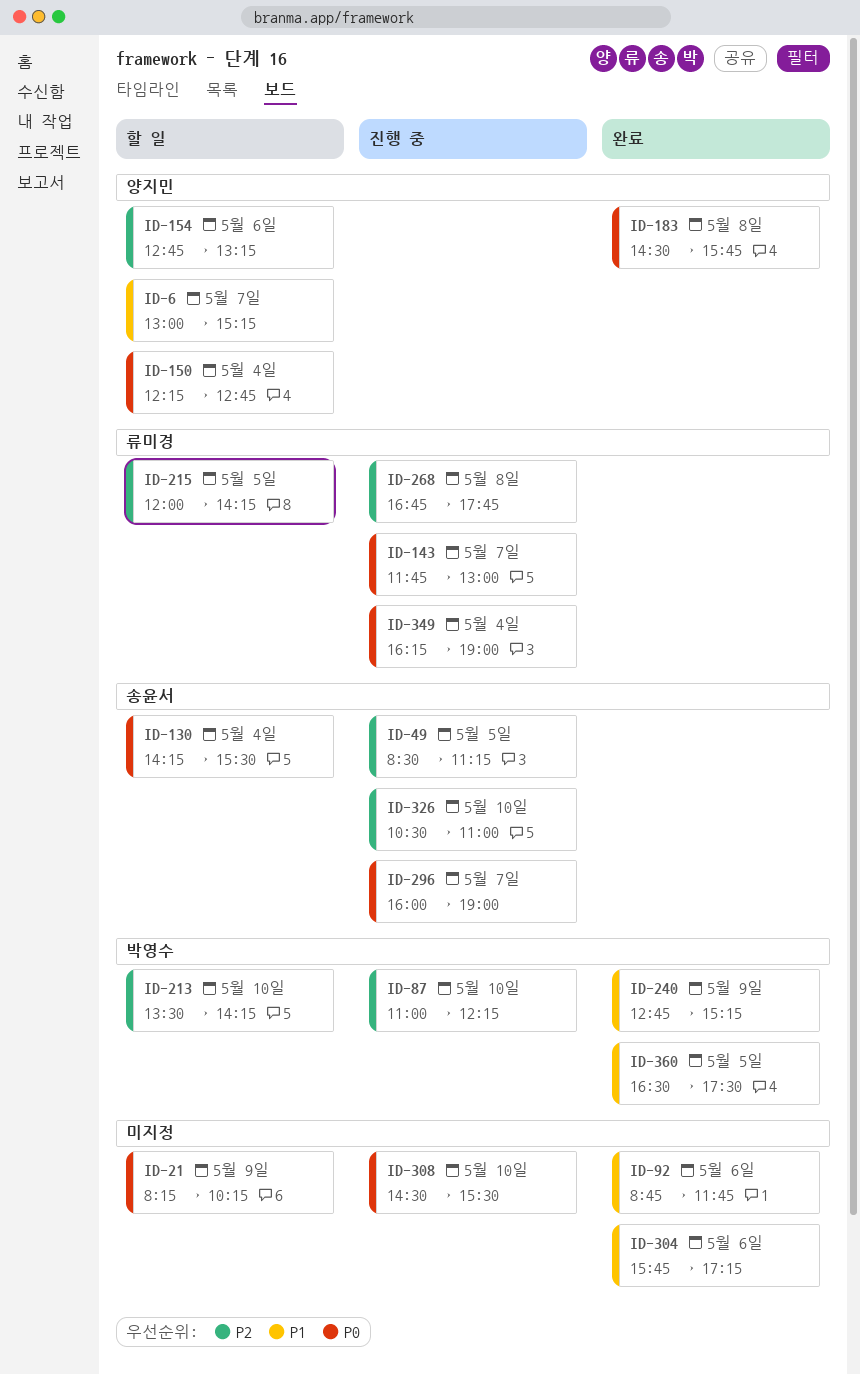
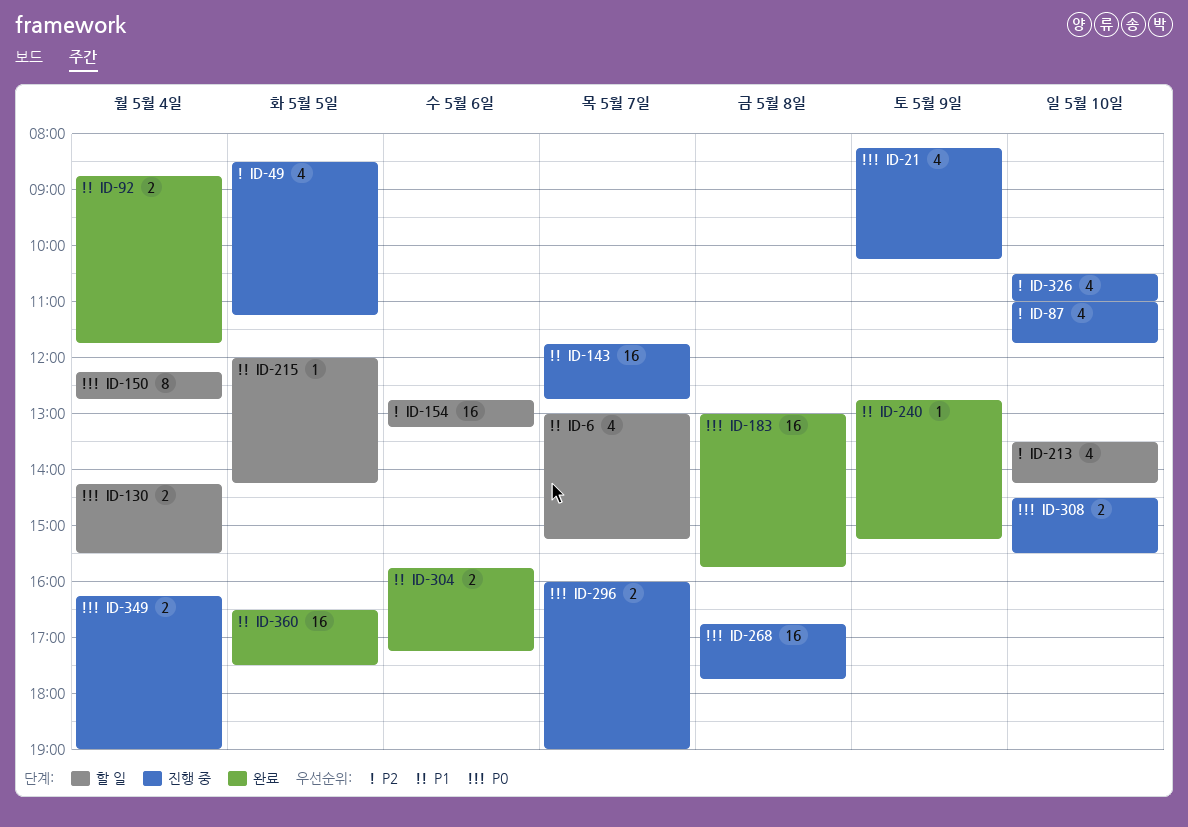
ID-21, status: 할 일 -> 진행 중
ID-87, ends: 12:15 -> 11:45
ID-92, day: May 6 -> May 4
ID-143, priority: P0 -> P1
ID-143, ends: 13:00 -> 12:45
ID-183, begins: 14:30 -> 13:00
ID-215, priority: P2 -> P1
ID-268, priority: P2 -> P0

